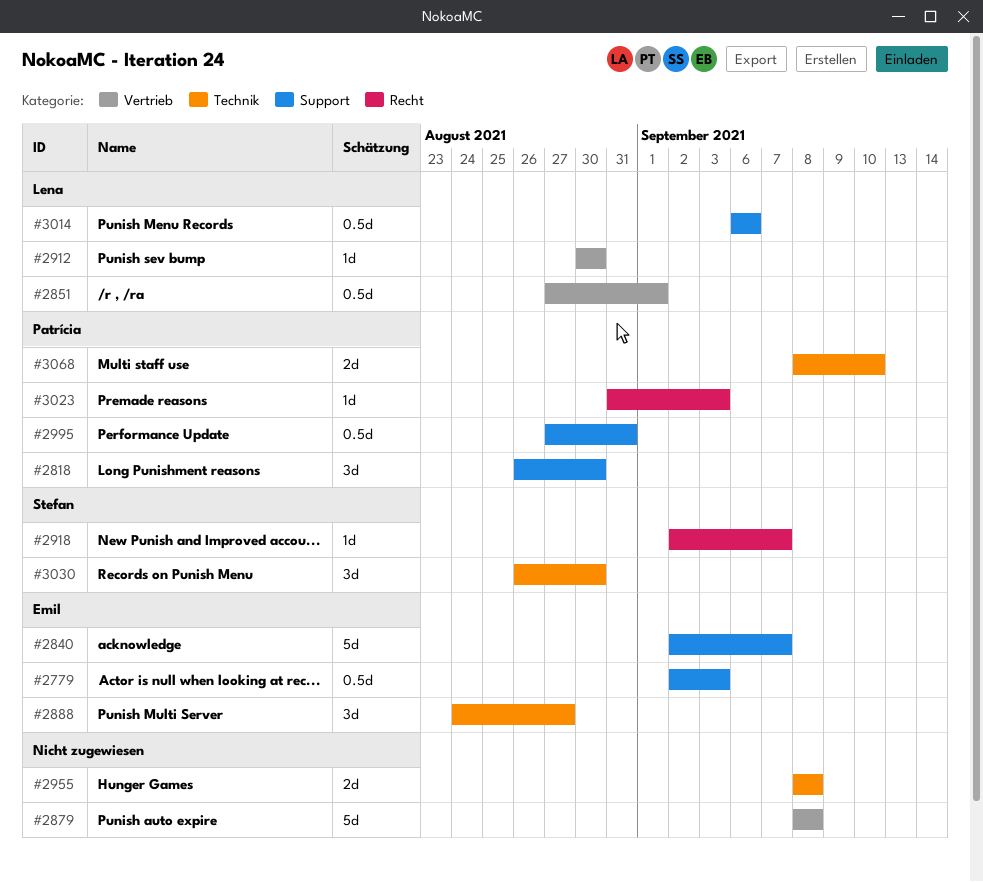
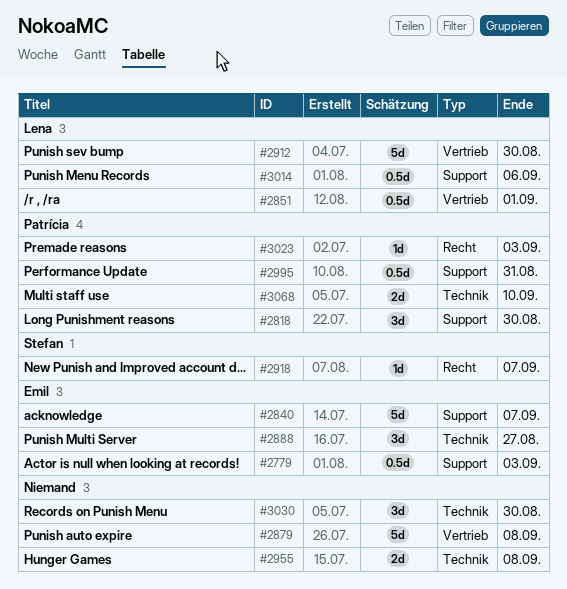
#2912, estimate: 1d -> 5d
#3030, owner: Stefan -> none

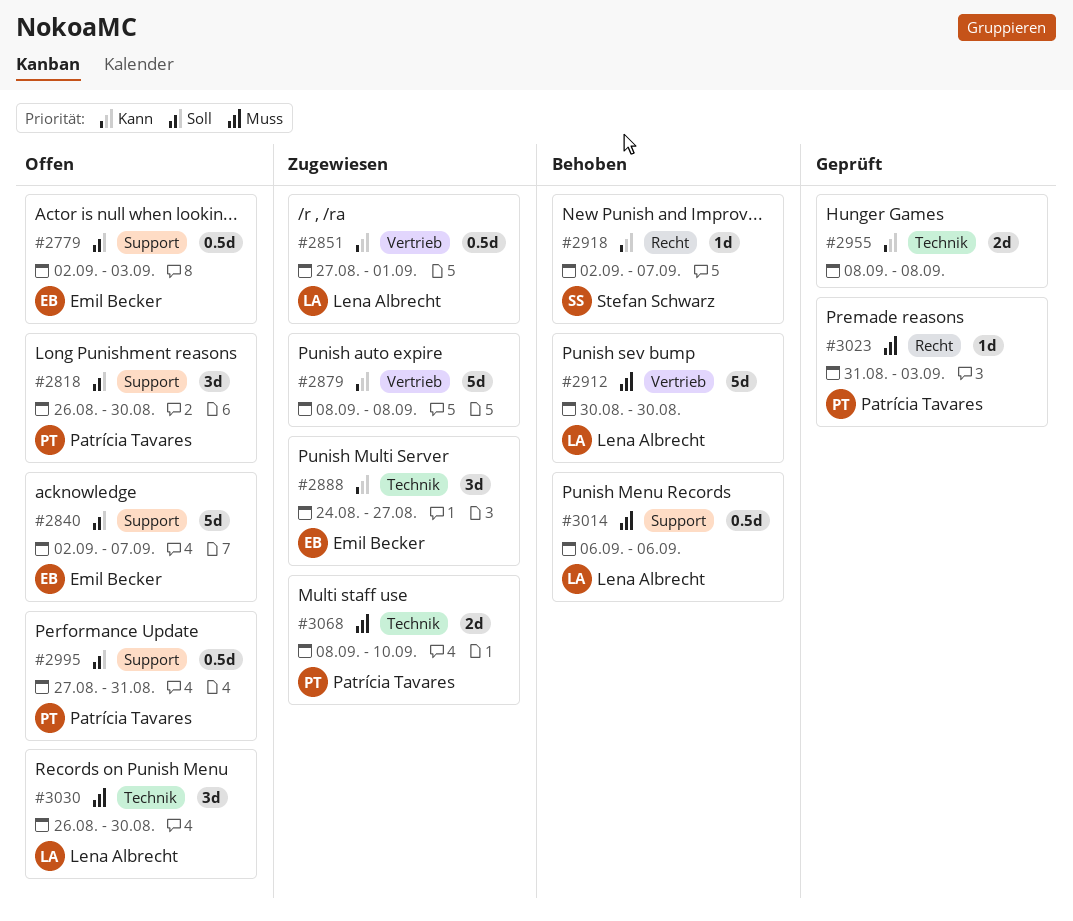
#3030, owner: none -> Lena Albrecht

